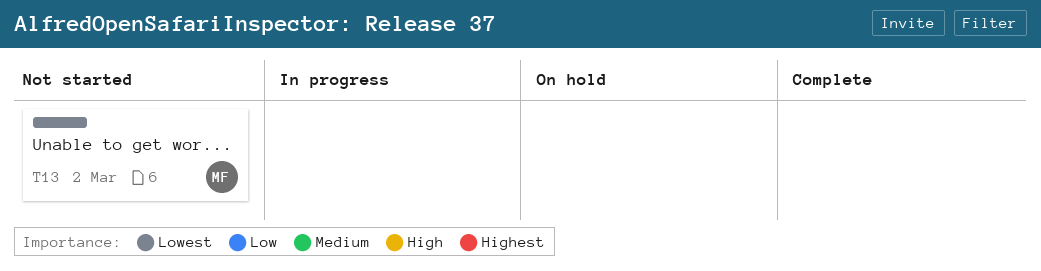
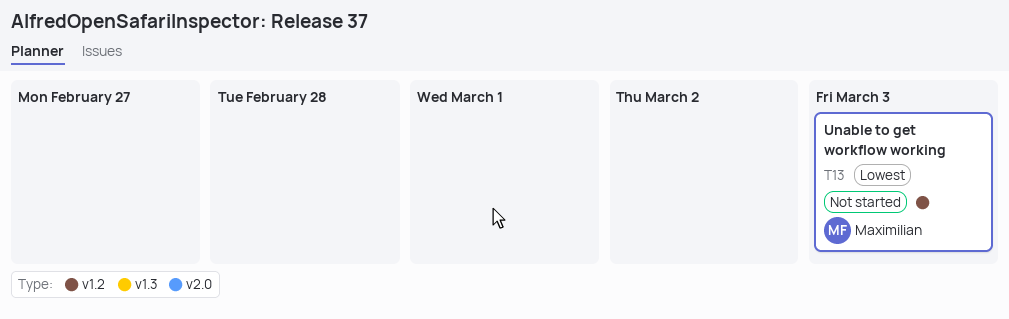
T13, due: Mar 2 -> Mar 3

